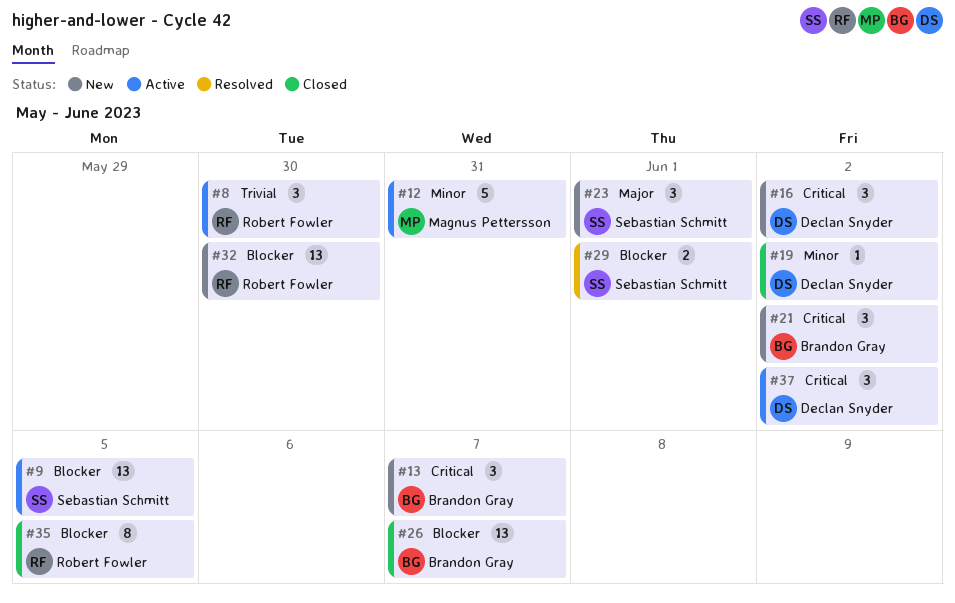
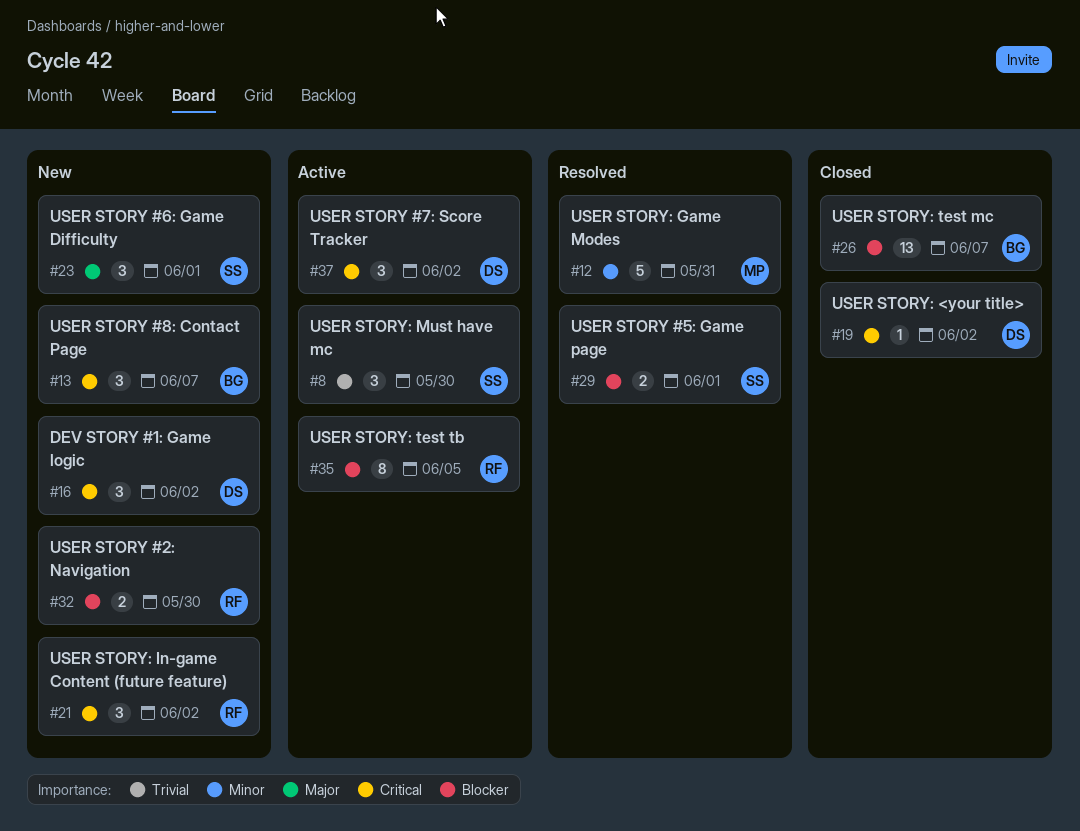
#8, owner: Robert Fowler -> Sebastian Schmitt
#9: present -> none
#12, status: Active -> Resolved
#19, priority: Minor -> Critical
#21, owner: Brandon Gray -> Robert Fowler
#32, estimate: 13 -> 2
#35, status: Closed -> Active

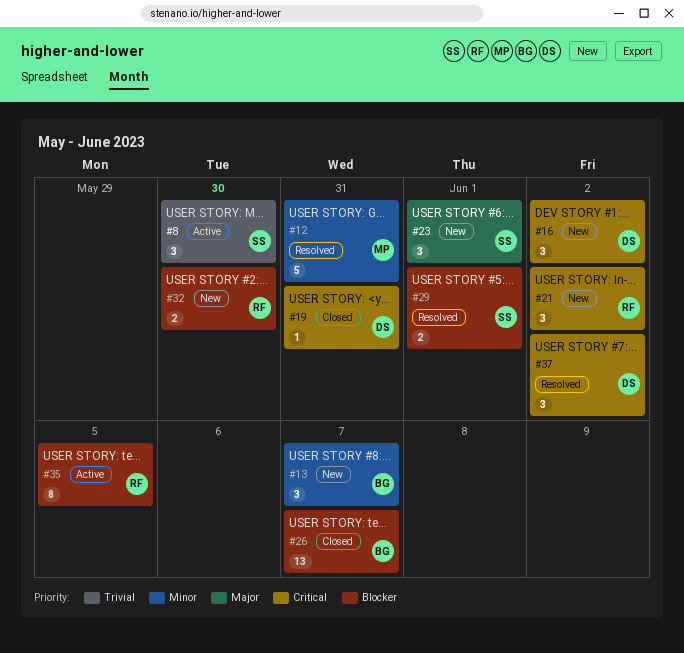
#13, priority: Critical -> Minor
#19, due: Jun 2 -> May 31
#37, status: Active -> Resolved

